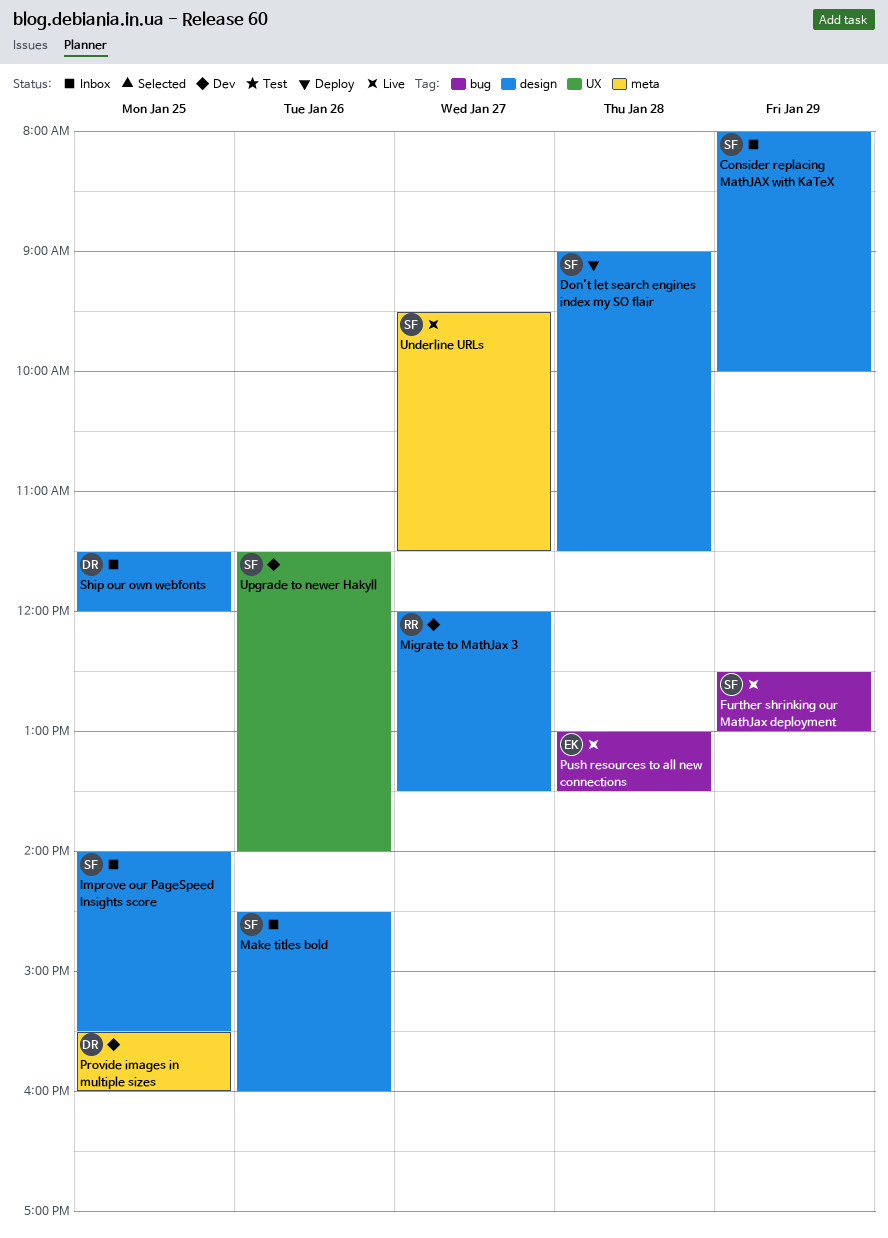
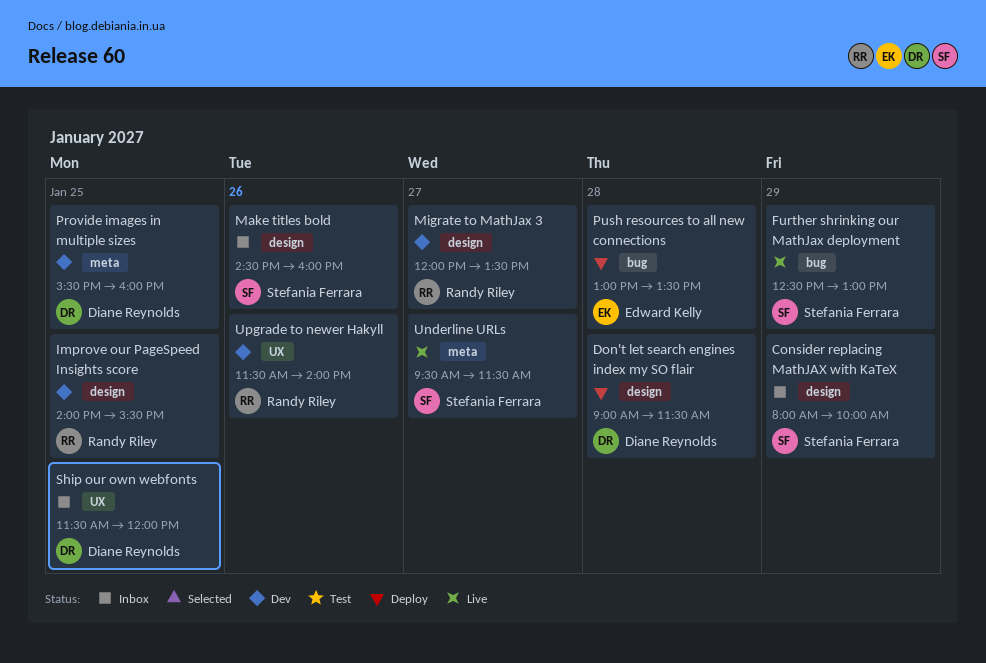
Don't let search engines index my SO flair, owner: Stefania Ferrara -> Diane Reynolds
Improve our PageSpeed Insights score, status: Inbox -> Dev
Improve our PageSpeed Insights score, owner: Stefania Ferrara -> Randy Riley
Push resources to all new connections, status: Live -> Deploy
Ship our own webfonts, label: design -> UX
Upgrade to newer Hakyll, owner: Stefania Ferrara -> Randy Riley

